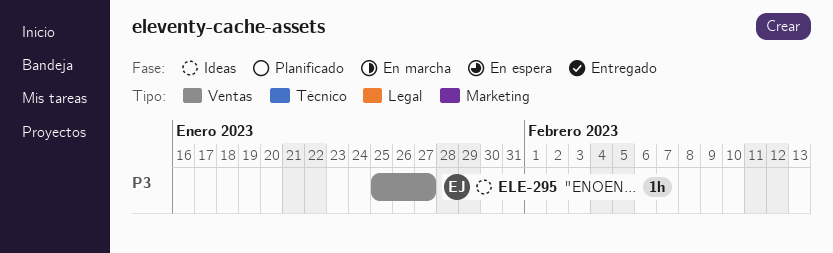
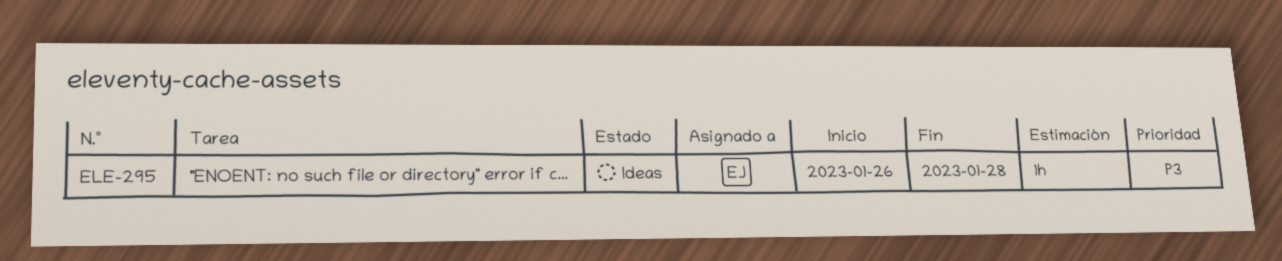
ELE-295, start: Jan 25 -> Jan 26
ELE-295, due: Jan 27 -> Jan 28

